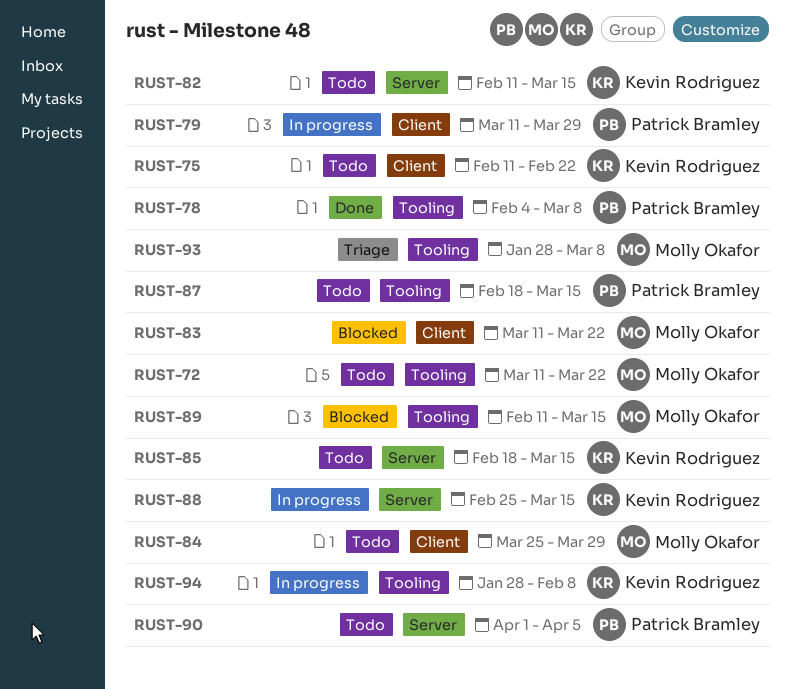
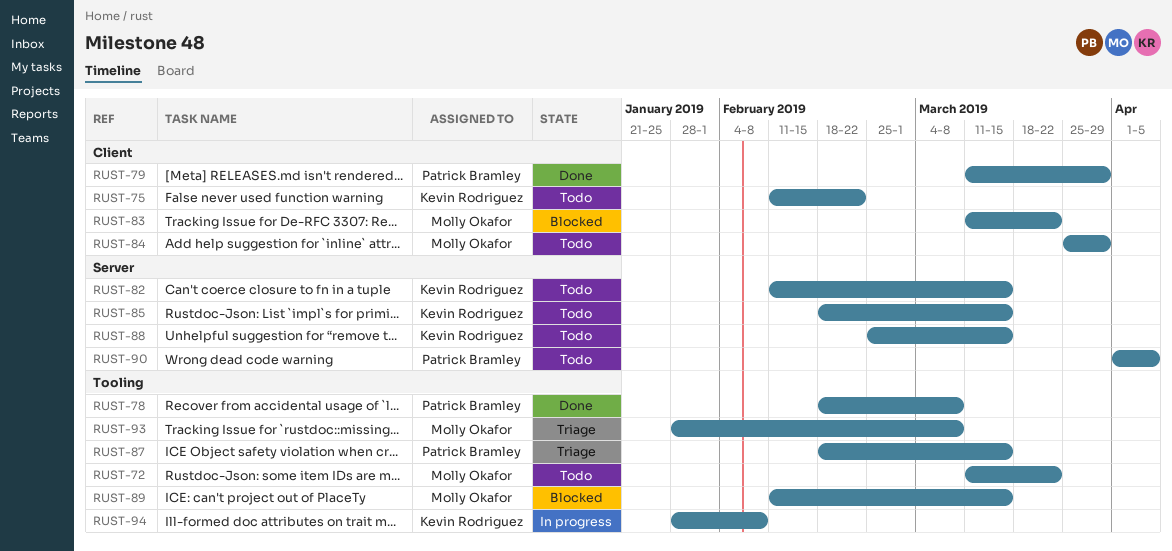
RUST-78, start: Feb 4 -> Feb 18
RUST-79, status: In progress -> Done
RUST-87, status: Todo -> Triage
RUST-88, status: In progress -> Todo

